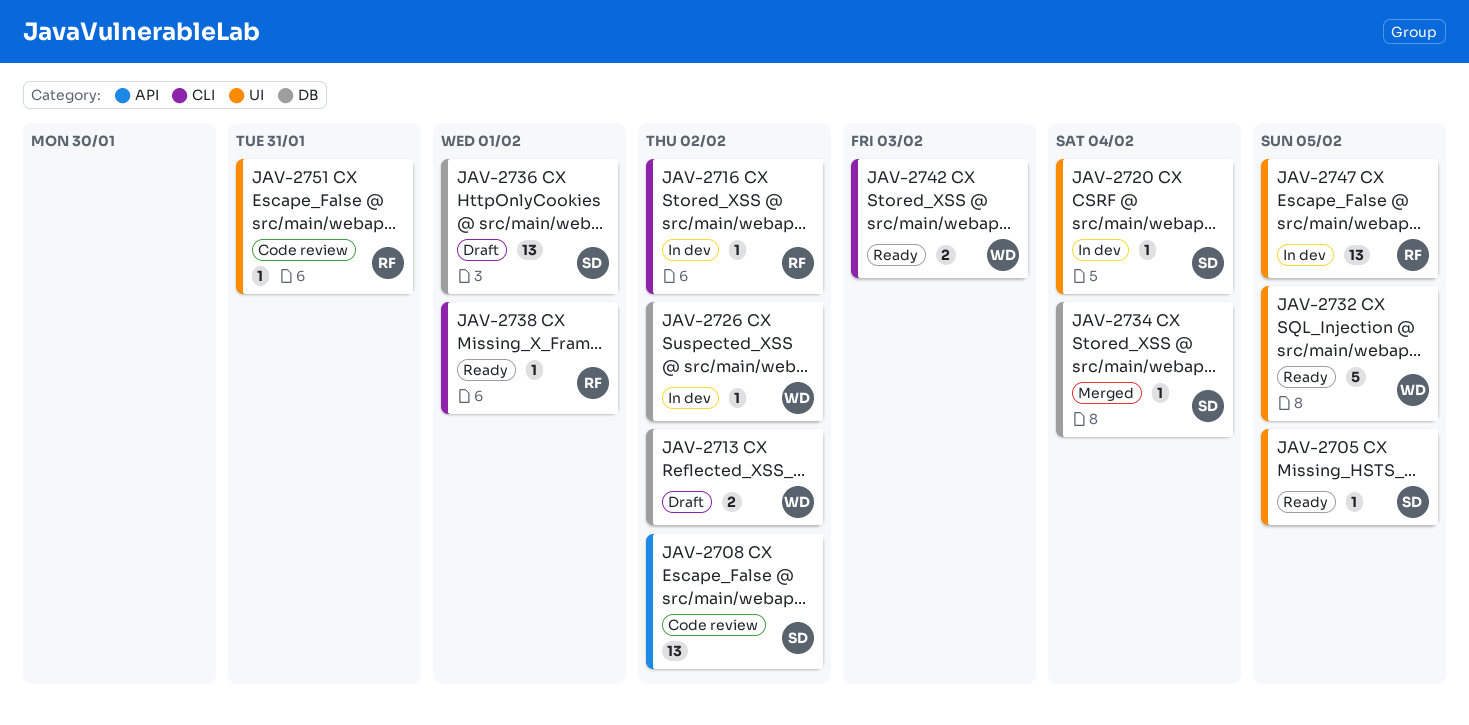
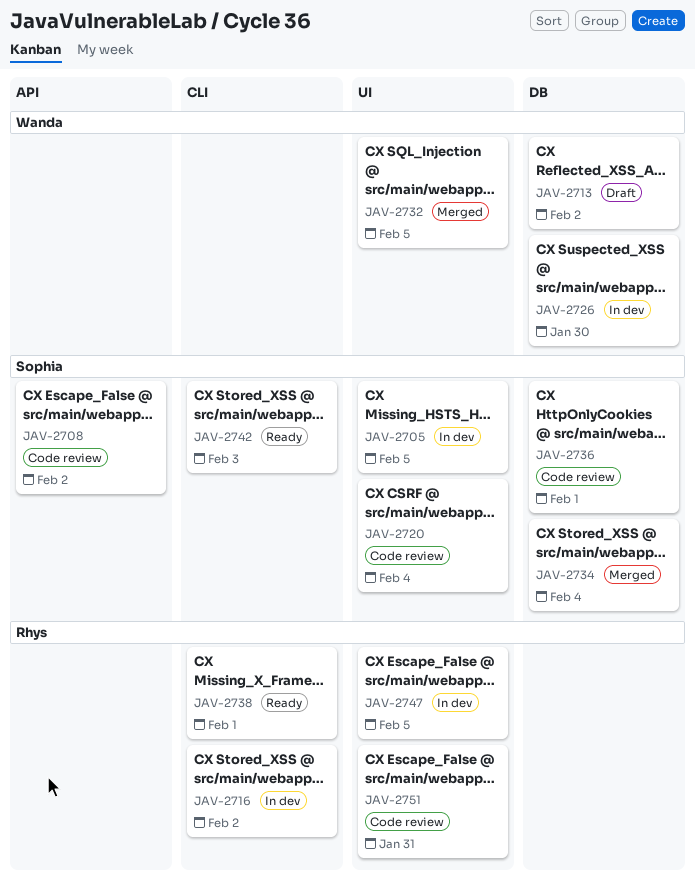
JAV-2705, status: Ready -> In dev
JAV-2720, status: In dev -> Code review
JAV-2726, due: Feb 2 -> Jan 30
JAV-2732, status: Ready -> Merged
JAV-2736, status: Draft -> Code review
JAV-2742, owner: Wanda -> Sophia

